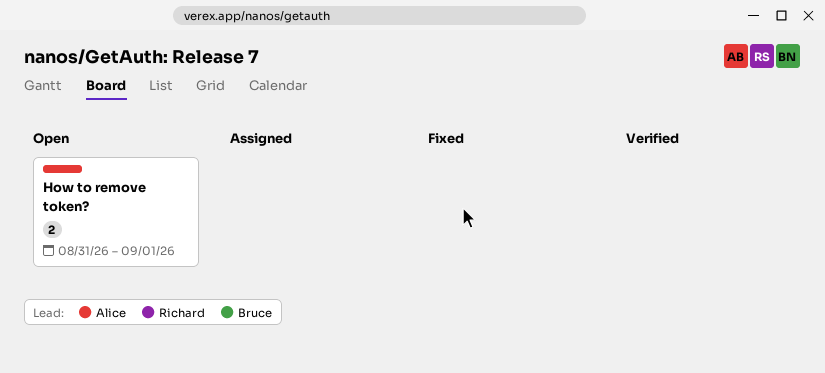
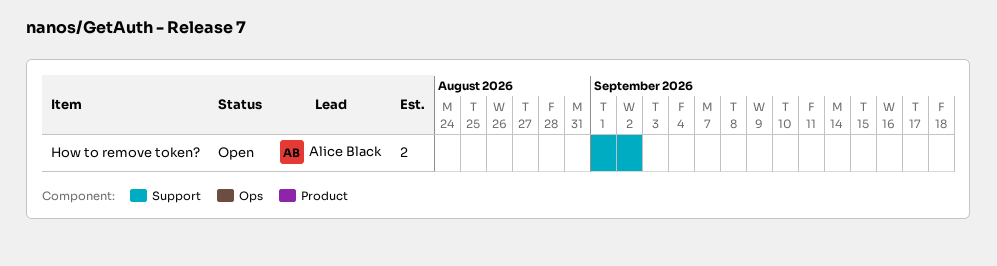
How to remove token?, start: Aug 31 -> Sep 1
How to remove token?, due: Sep 1 -> Sep 2

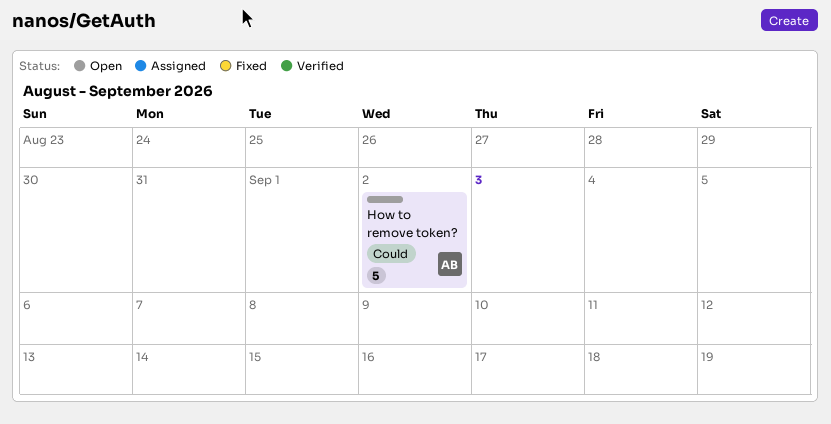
How to remove token?, estimate: 2 -> 5

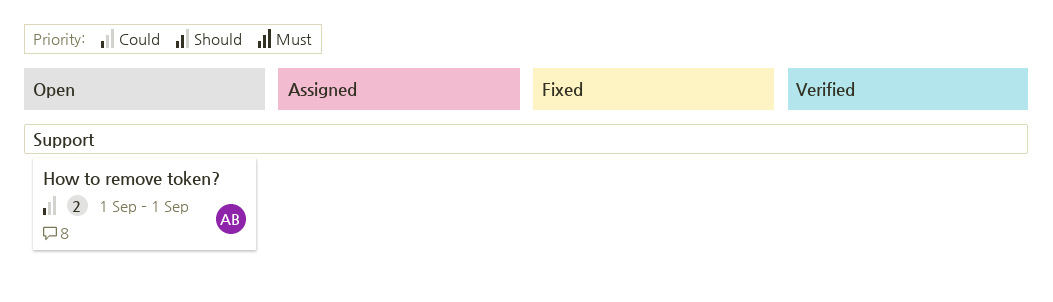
How to remove token?, estimate: 5 -> 2
How to remove token?, due: Sep 2 -> Sep 1

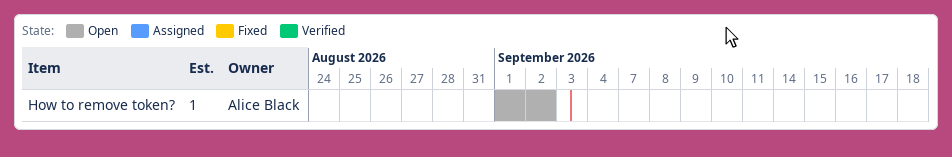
How to remove token?, estimate: 2 -> 1
How to remove token?, due: Sep 1 -> Sep 2

